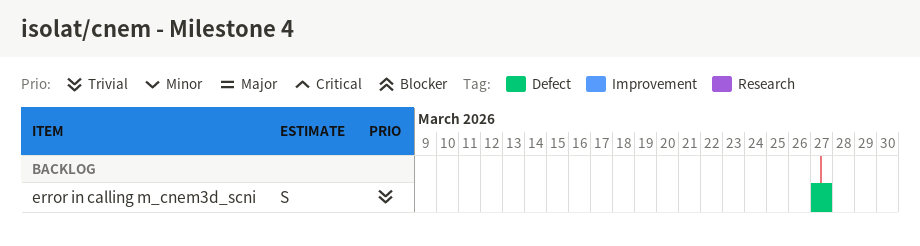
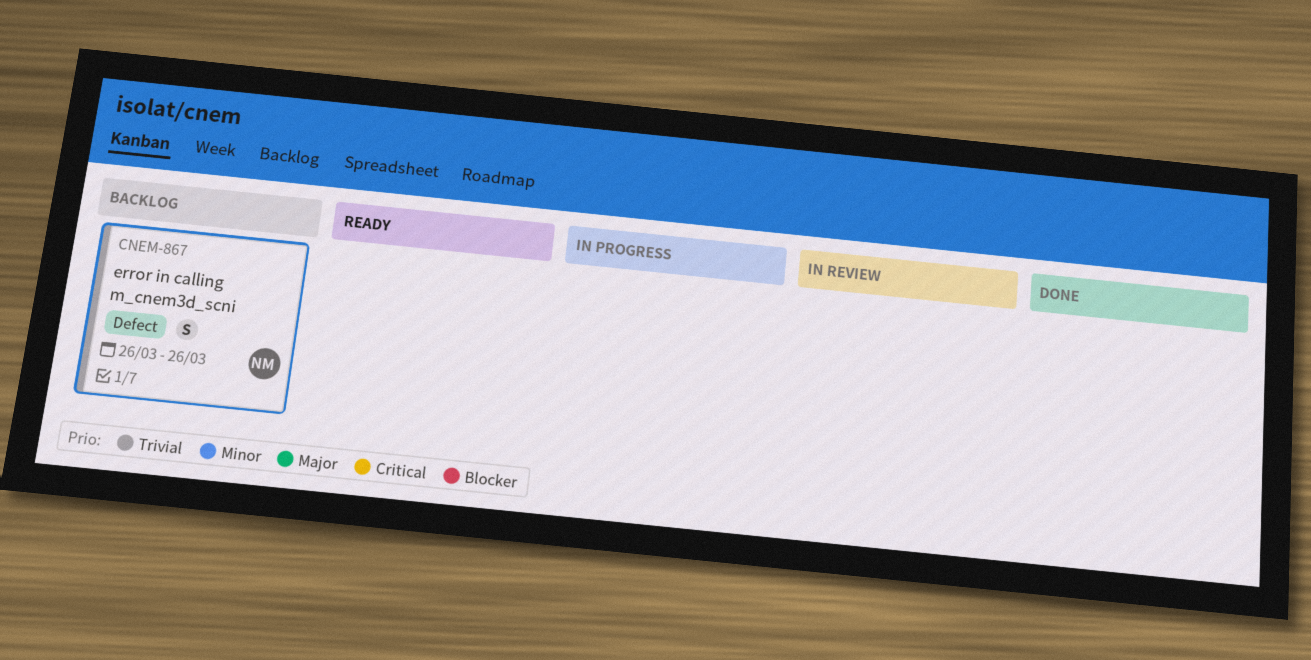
error in calling m_cnem3d_scni, start: Mar 27 -> Mar 26
error in calling m_cnem3d_scni, due: Mar 27 -> Mar 26

